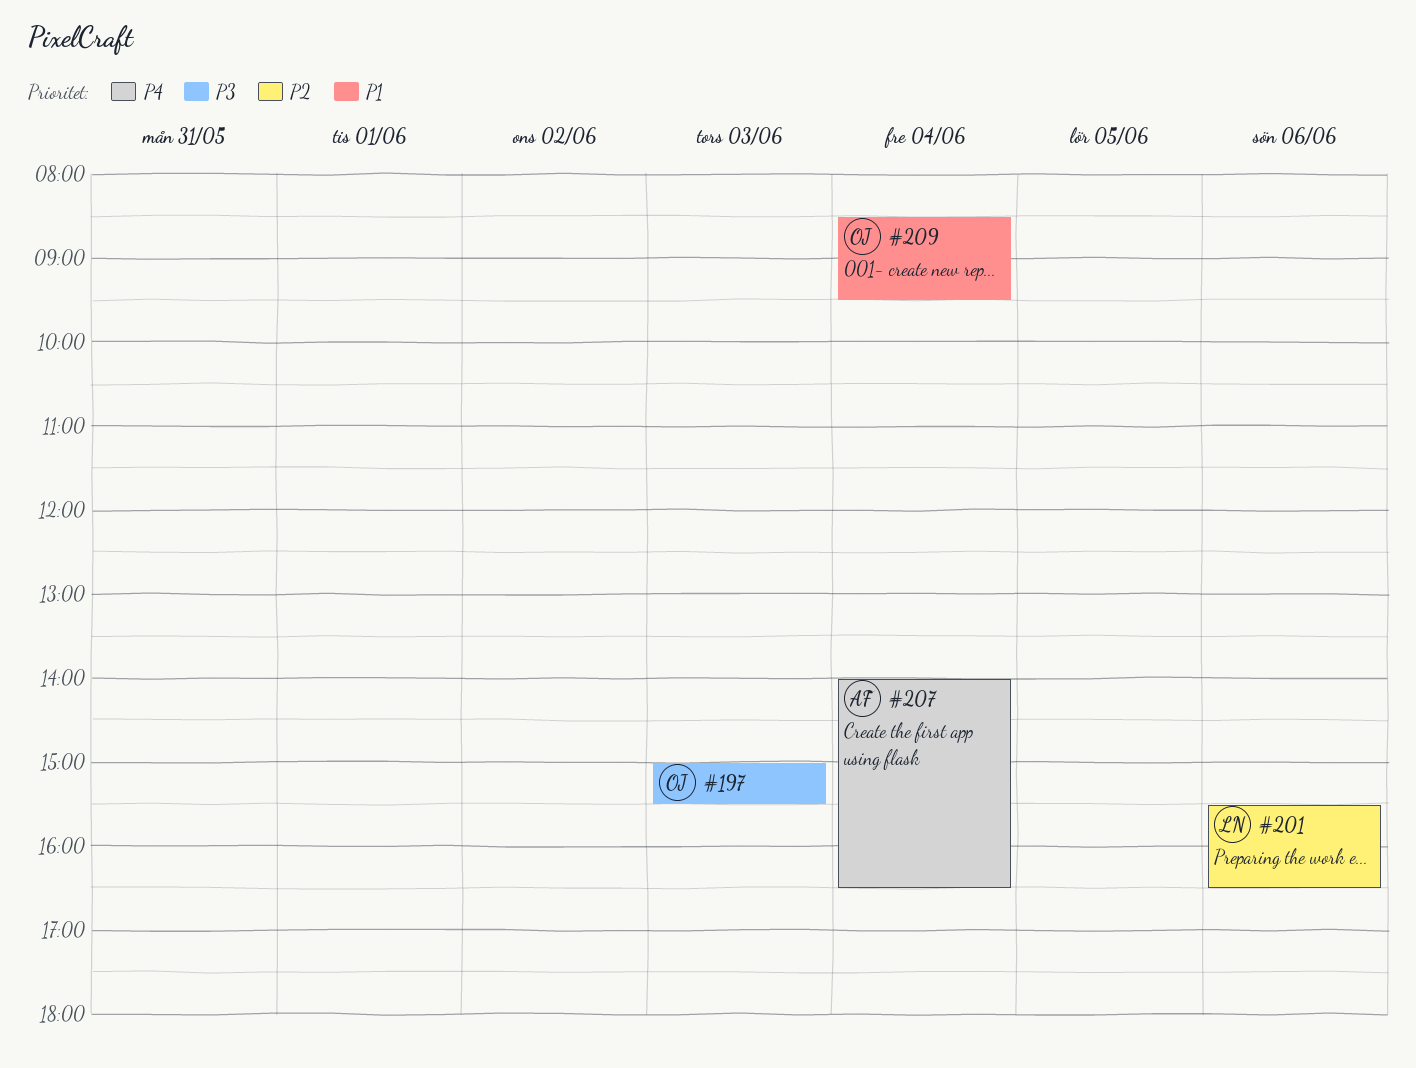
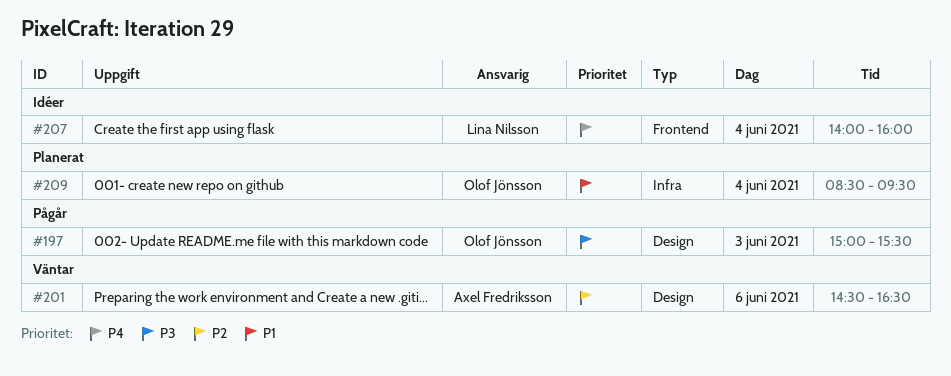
#201, owner: Lina Nilsson -> Axel Fredriksson
#201, begins: 15:30 -> 14:30
#207, owner: Axel Fredriksson -> Lina Nilsson
#207, ends: 16:30 -> 16:00

